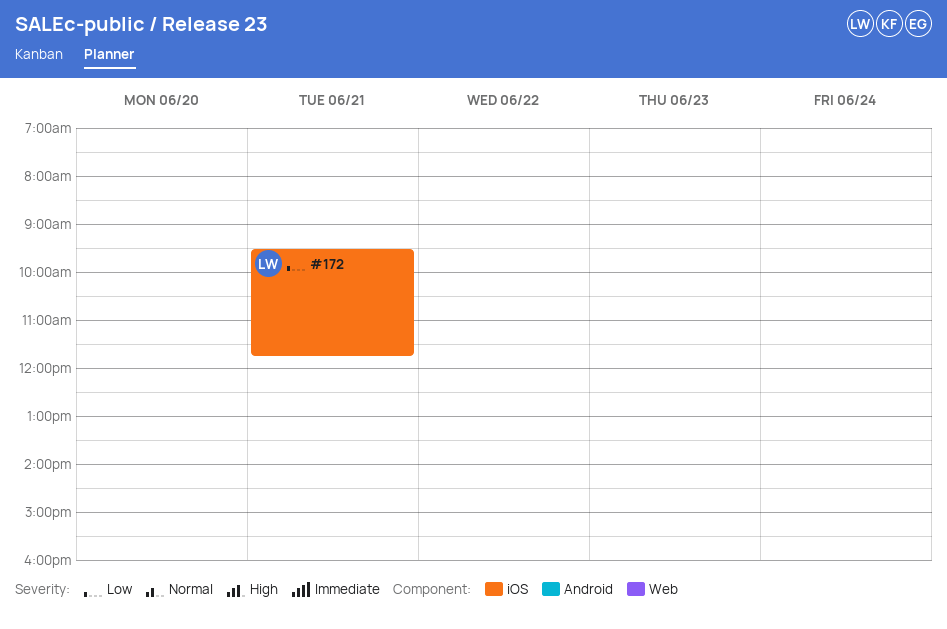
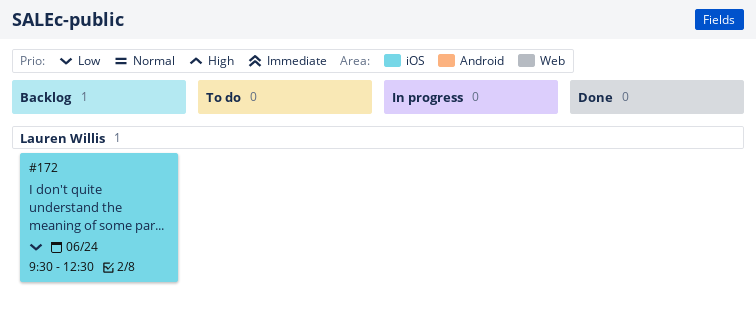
#172, day: Jun 21 -> Jun 24
#172, ends: 11:45 -> 12:30

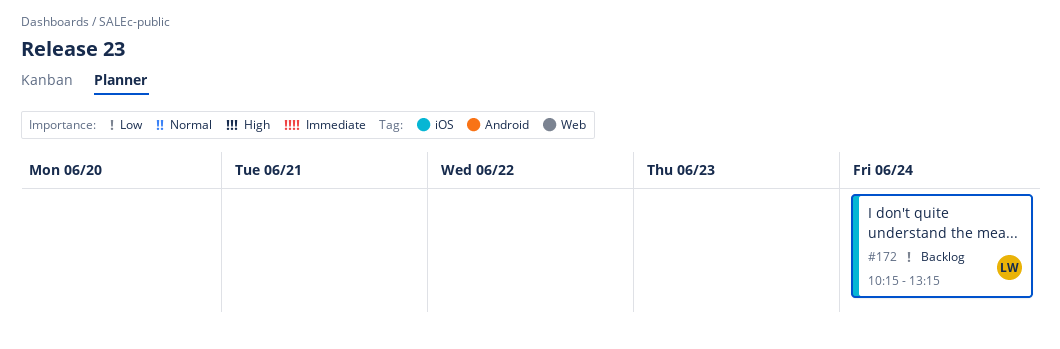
#172, begins: 09:30 -> 10:15
#172, ends: 12:30 -> 13:15

